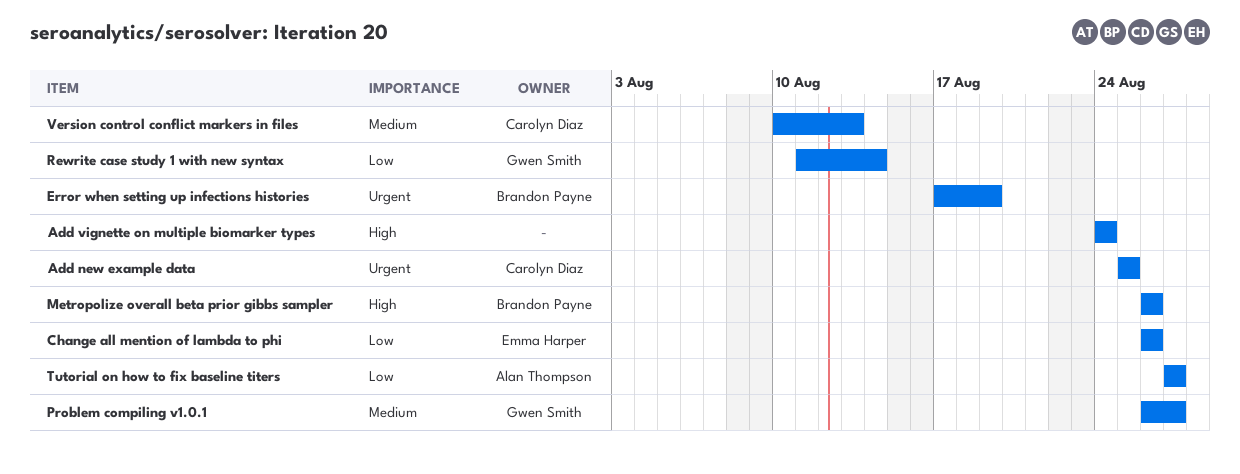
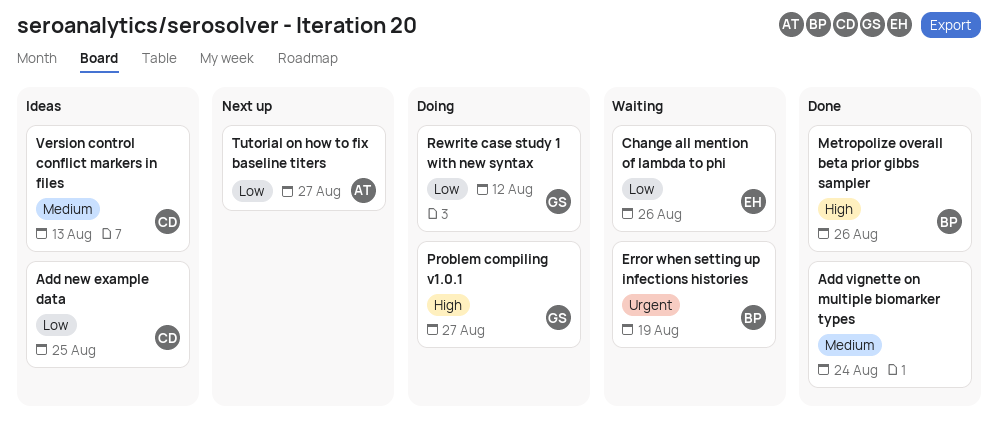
Add new example data, priority: Urgent -> Low
Add vignette on multiple biomarker types, priority: High -> Medium
Problem compiling v1.0.1, priority: Medium -> High
Rewrite case study 1 with new syntax, due: Aug 14 -> Aug 12

